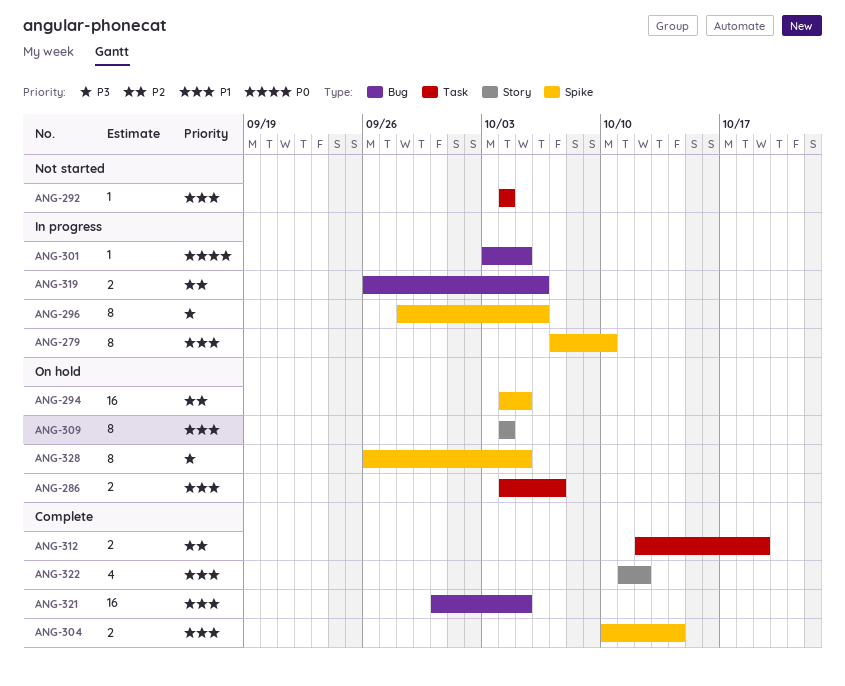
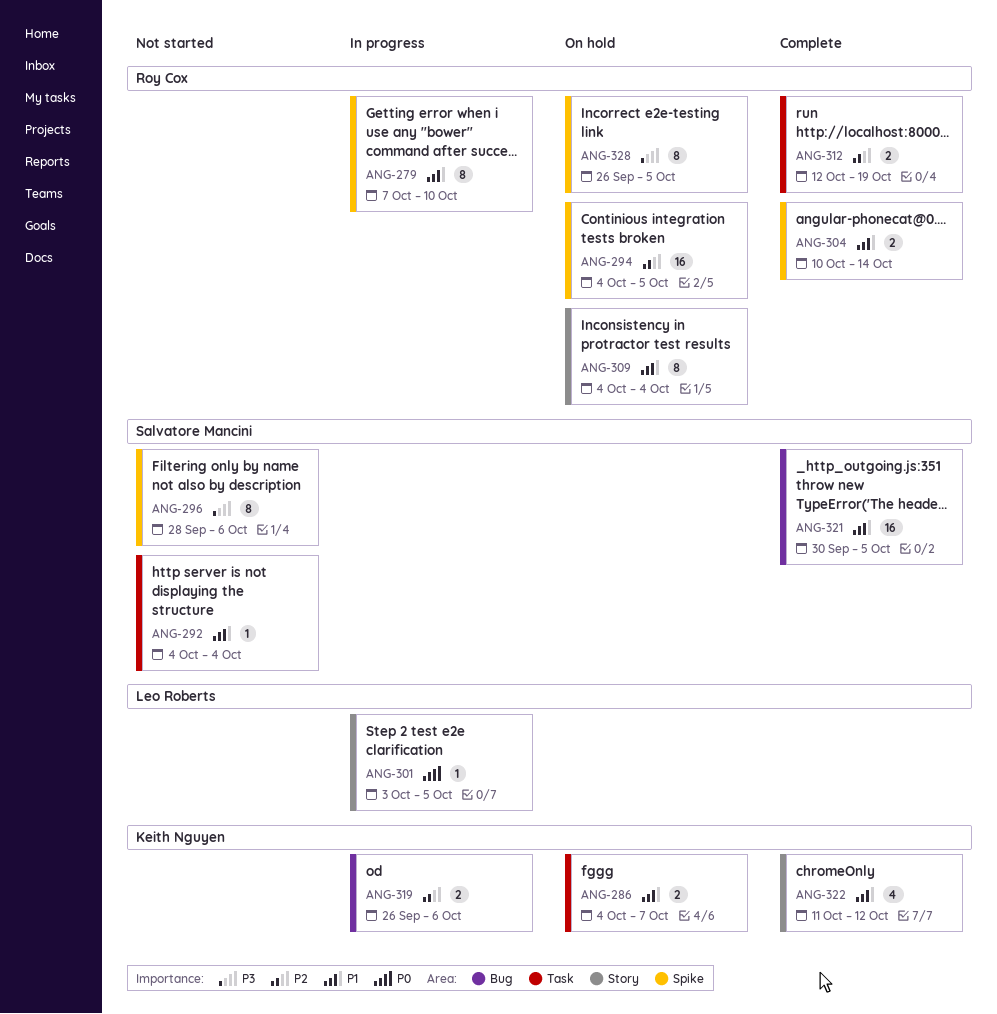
ANG-296, status: In progress -> Not started
ANG-301, label: Bug -> Story

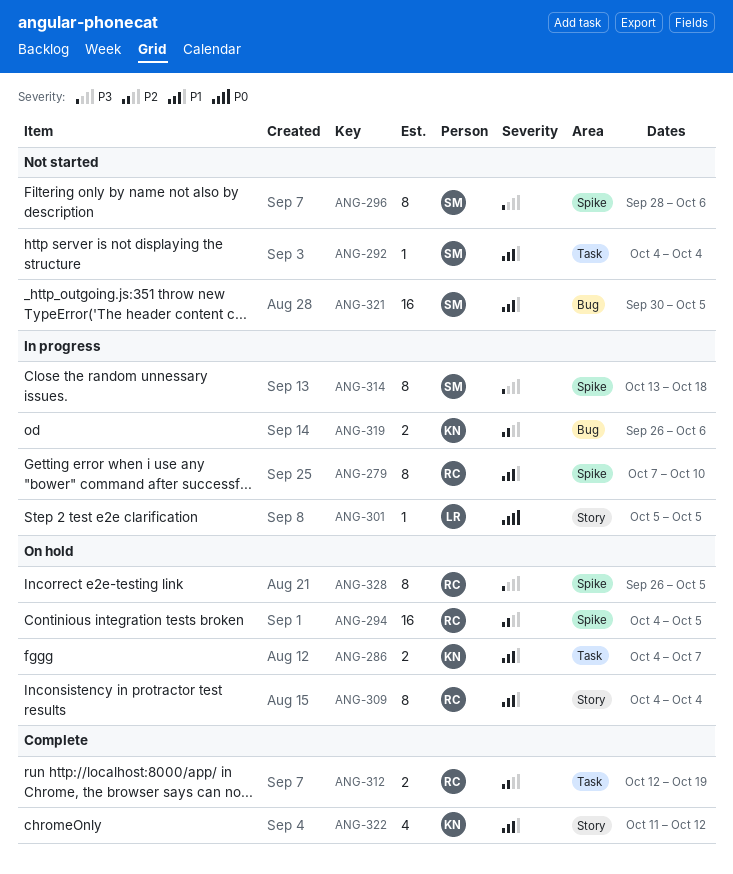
ANG-301, start: Oct 3 -> Oct 5
ANG-304: present -> none
ANG-314: none -> present
ANG-321, status: Complete -> Not started

